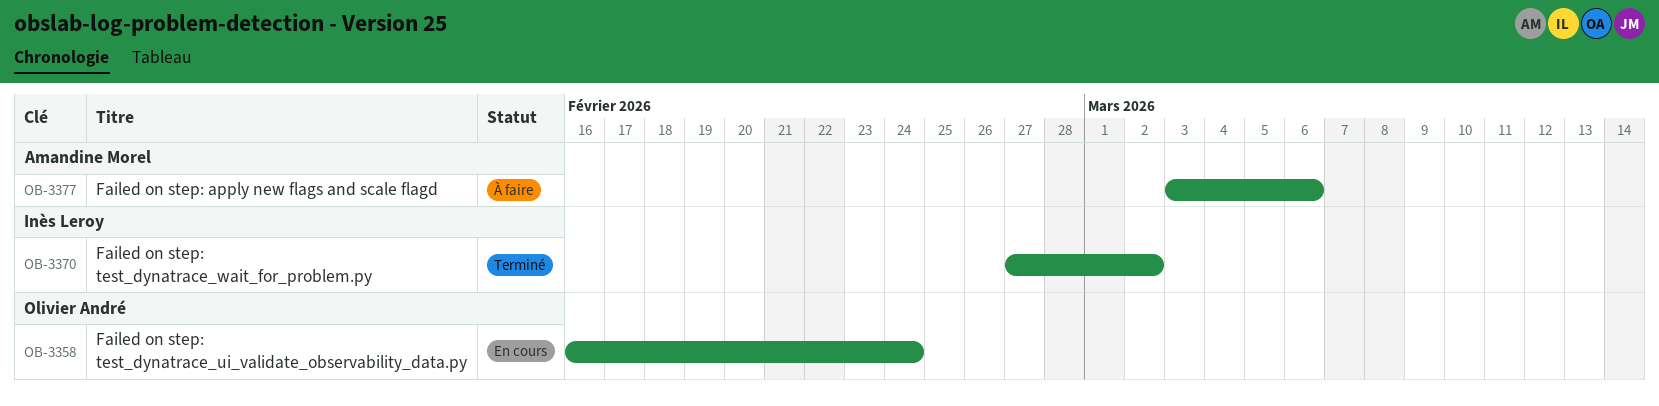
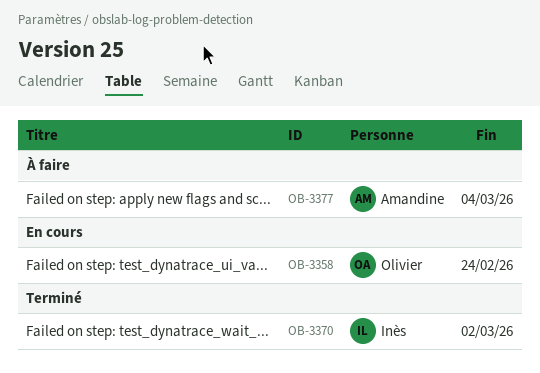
OB-3377, due: Mar 6 -> Mar 4

